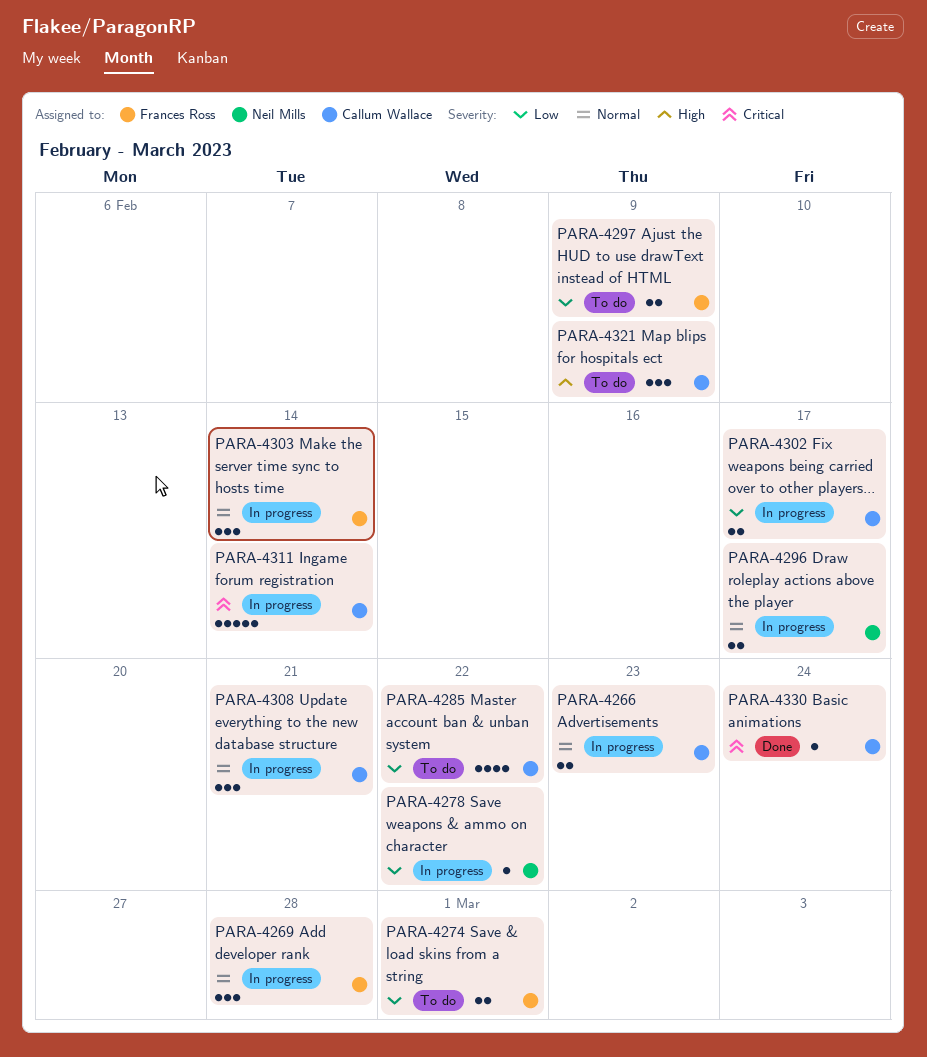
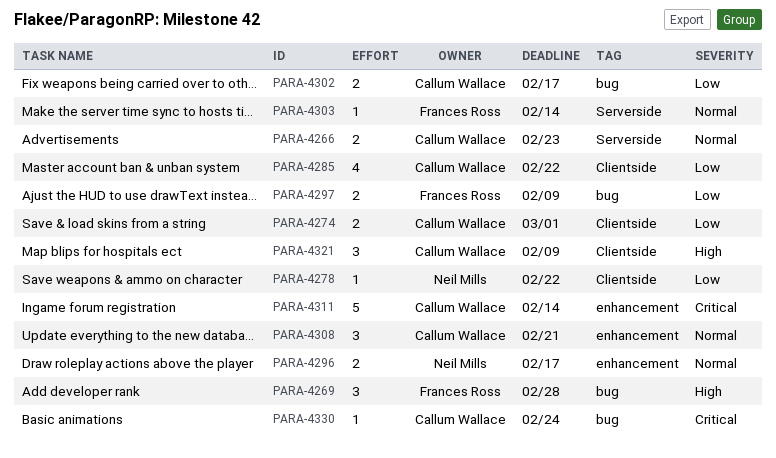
PARA-4269, priority: Normal -> High
PARA-4274, owner: Frances Ross -> Callum Wallace
PARA-4303, estimate: 3 -> 1

